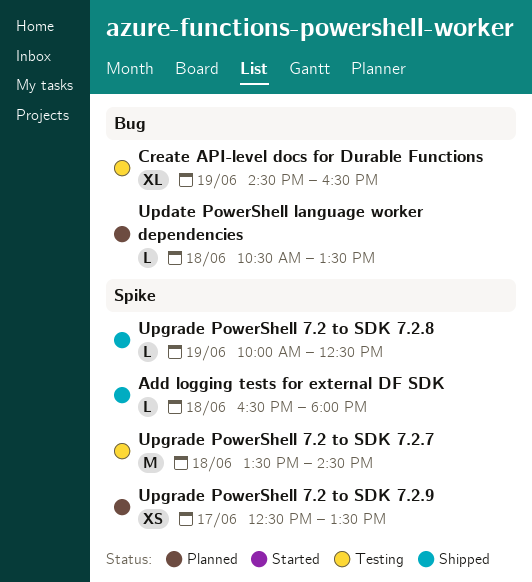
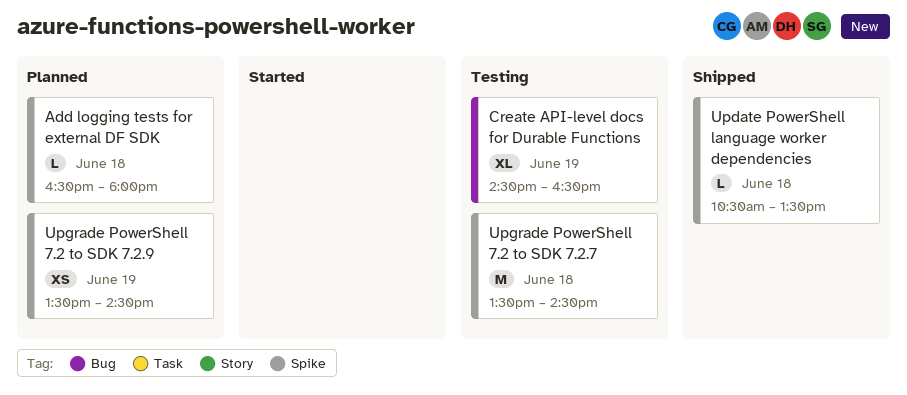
Add logging tests for external DF SDK, status: Shipped -> Planned
Update PowerShell language worker dependencies, status: Planned -> Shipped
Update PowerShell language worker dependencies, label: Bug -> Spike
Upgrade PowerShell 7.2 to SDK 7.2.8: present -> none
Upgrade PowerShell 7.2 to SDK 7.2.9, day: Jun 17 -> Jun 19
Upgrade PowerShell 7.2 to SDK 7.2.9, begins: 12:30 -> 13:30
Upgrade PowerShell 7.2 to SDK 7.2.9, ends: 13:30 -> 14:30

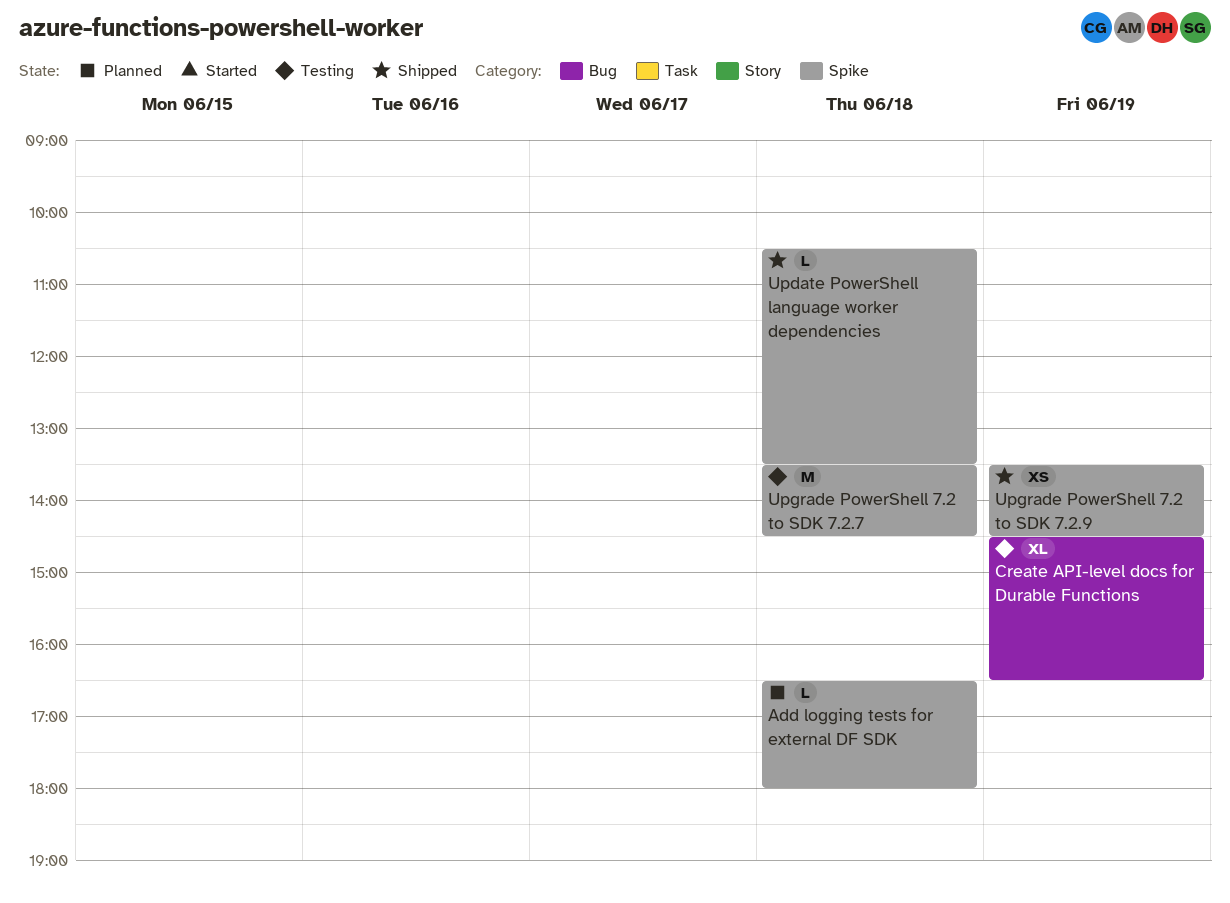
Upgrade PowerShell 7.2 to SDK 7.2.9, status: Planned -> Shipped

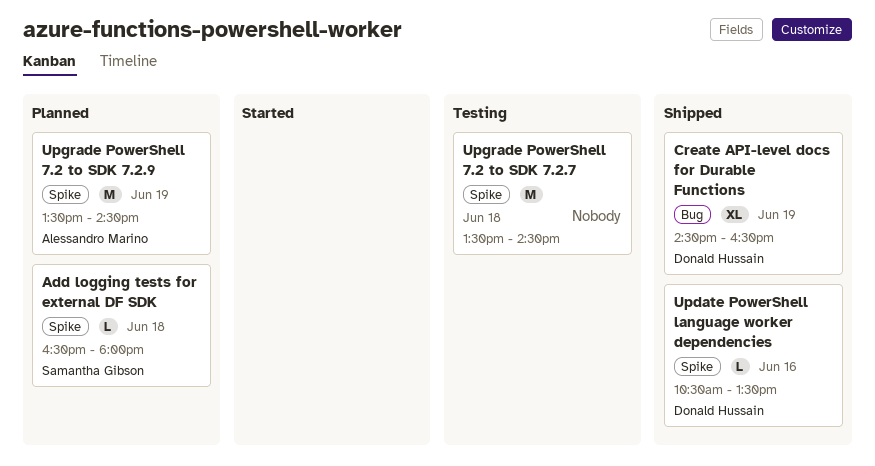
Create API-level docs for Durable Functions, status: Testing -> Shipped
Update PowerShell language worker dependencies, day: Jun 18 -> Jun 16
Upgrade PowerShell 7.2 to SDK 7.2.9, status: Shipped -> Planned
Upgrade PowerShell 7.2 to SDK 7.2.9, estimate: XS -> M

